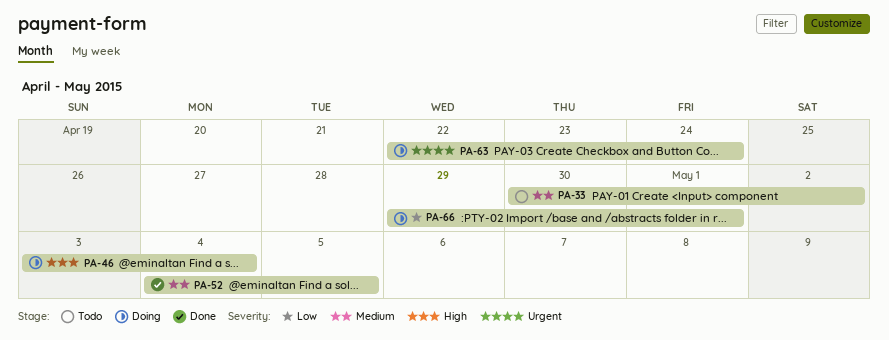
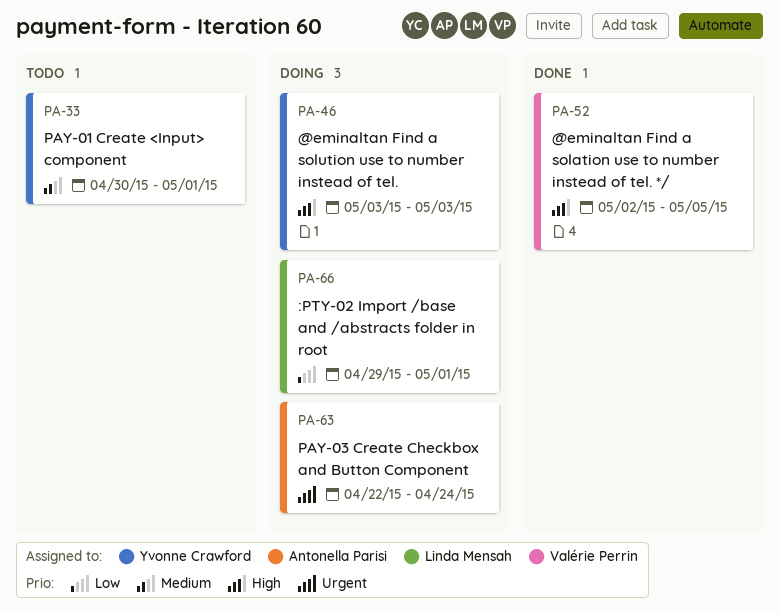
PA-33, due: May 2 -> May 1
PA-46, due: May 4 -> May 3
PA-52, priority: Medium -> High
PA-52, start: May 4 -> May 2

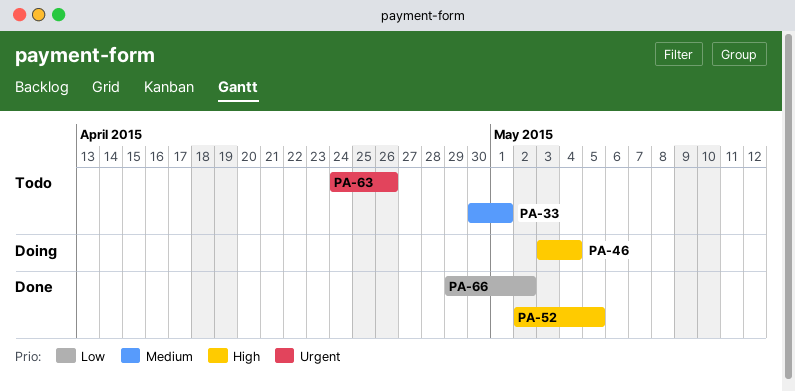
PA-46, due: May 3 -> May 4
PA-63, status: Doing -> Todo
PA-63, start: Apr 22 -> Apr 24
PA-63, due: Apr 24 -> Apr 26
PA-66, status: Doing -> Done
PA-66, due: May 1 -> May 2

